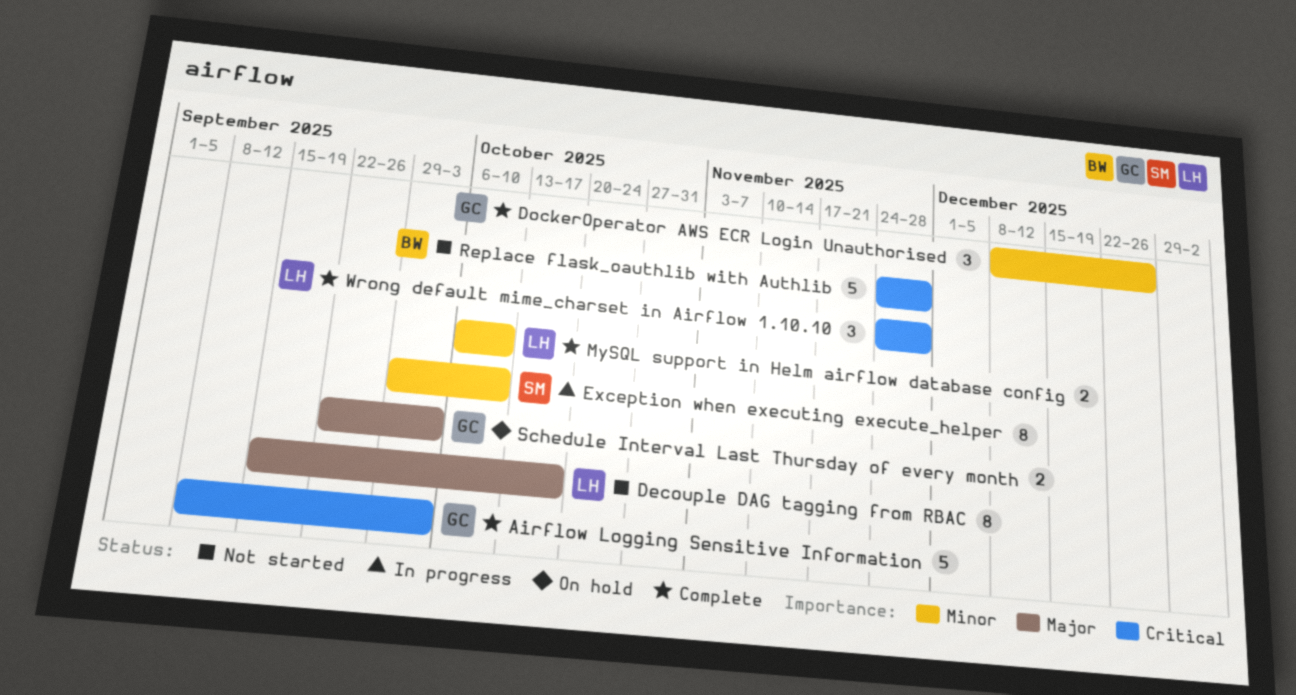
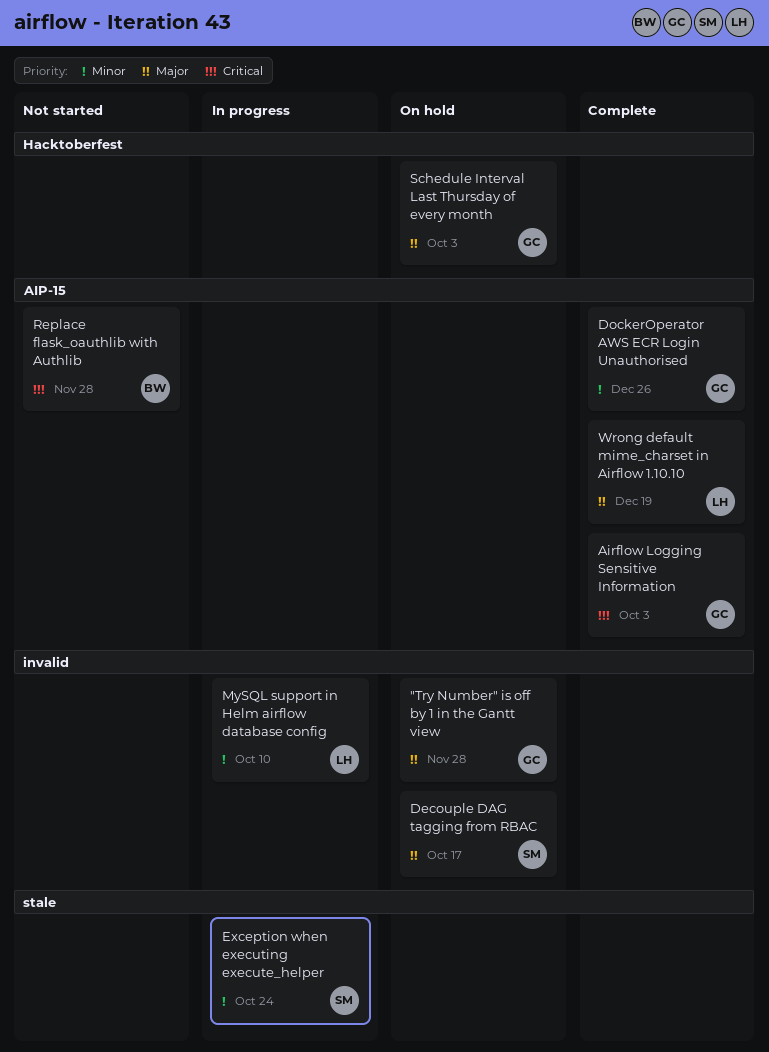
"Try Number" is off by 1 in the Gantt view: none -> present
Decouple DAG tagging from RBAC, status: Not started -> On hold
Decouple DAG tagging from RBAC, owner: LH -> SM
Exception when executing execute_helper, due: Oct 10 -> Oct 24
MySQL support in Helm airflow database config, status: Complete -> In progress
Wrong default mime_charset in Airflow 1.10.10, priority: Critical -> Major
Wrong default mime_charset in Airflow 1.10.10, due: Nov 28 -> Dec 19

